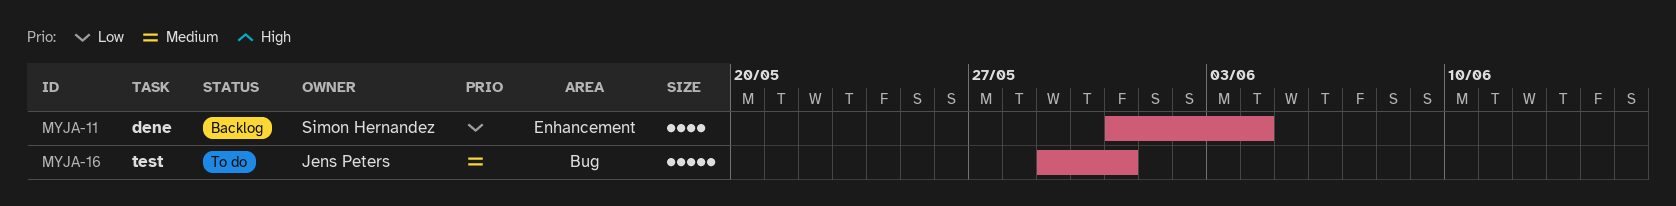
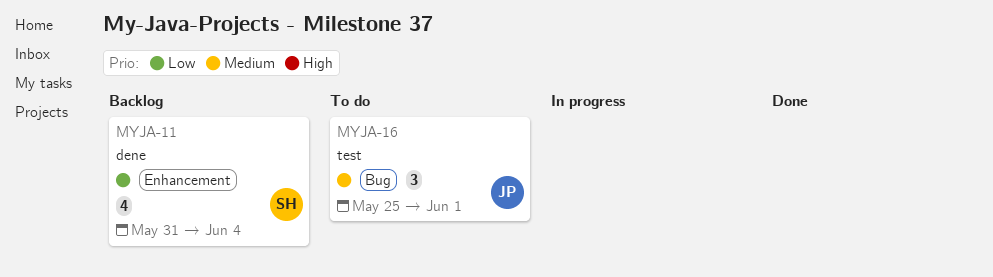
MYJA-16, estimate: 5 -> 3
MYJA-16, start: May 29 -> May 25
MYJA-16, due: May 31 -> Jun 1

